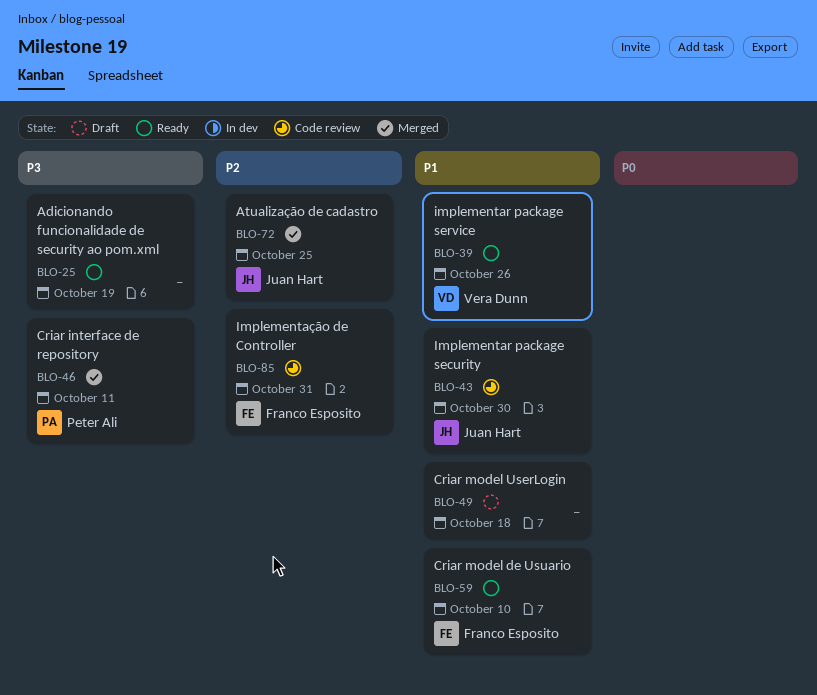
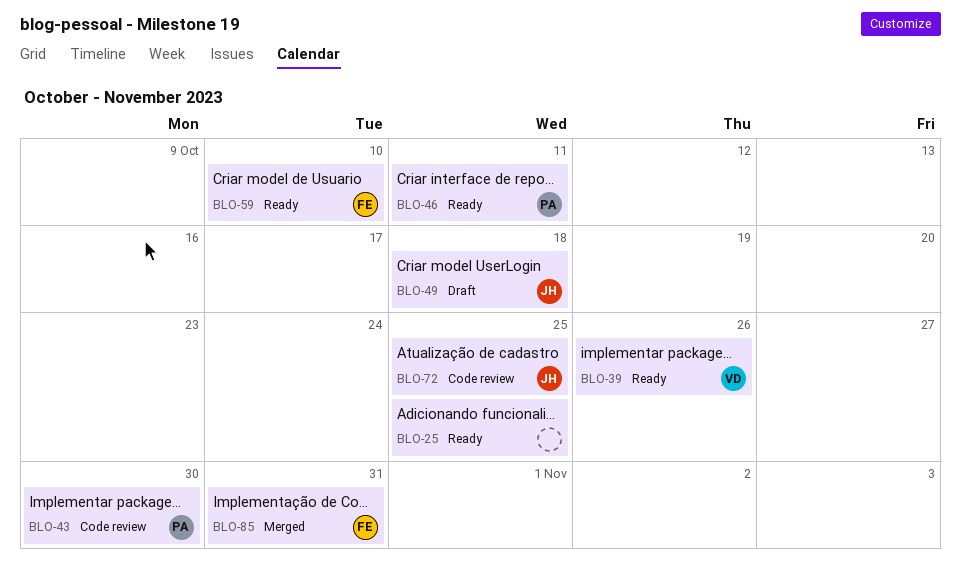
BLO-25, due: Oct 19 -> Oct 25
BLO-43, owner: Juan Hart -> Peter Ali
BLO-46, status: Merged -> Ready
BLO-49, owner: none -> Juan Hart
BLO-72, status: Merged -> Code review
BLO-85, status: Code review -> Merged

